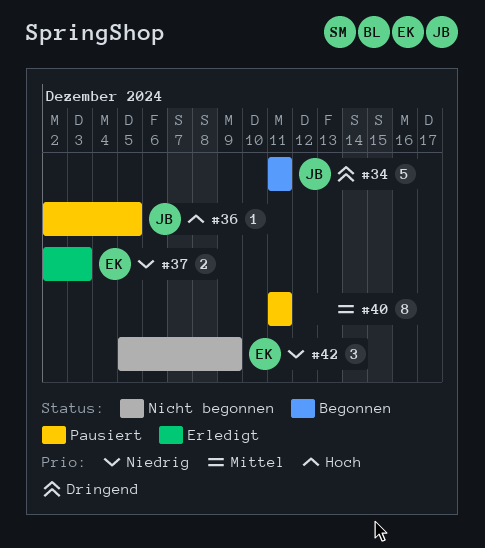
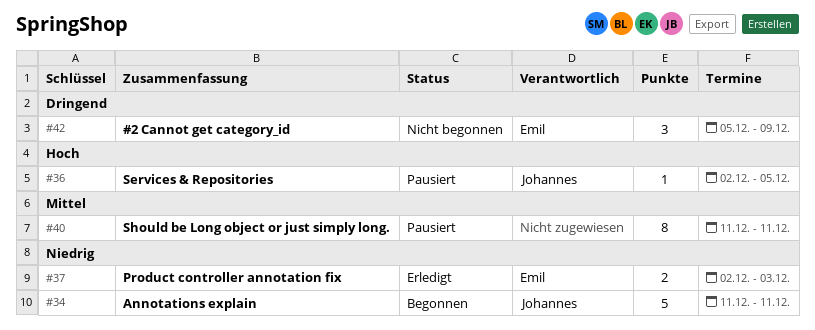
#34, priority: Dringend -> Niedrig
#42, priority: Niedrig -> Dringend

